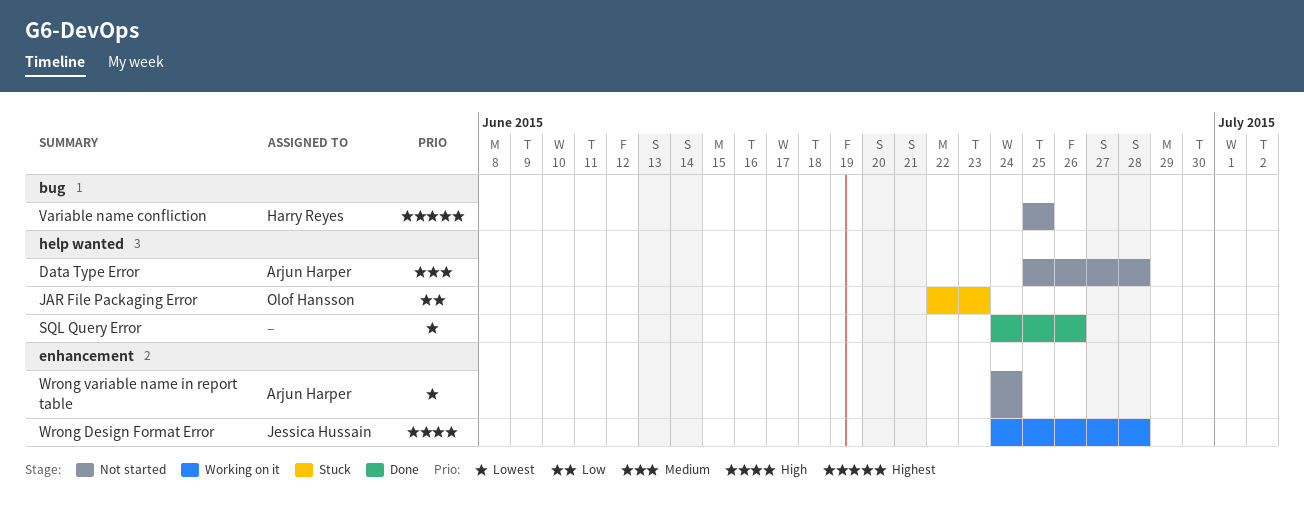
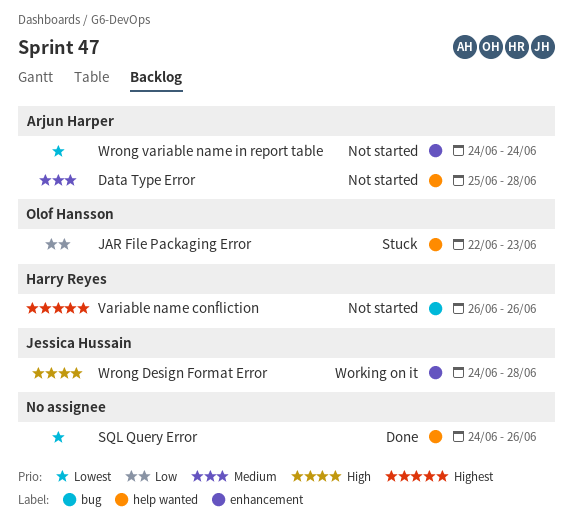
Variable name confliction, start: Jun 25 -> Jun 26
Variable name confliction, due: Jun 25 -> Jun 26

